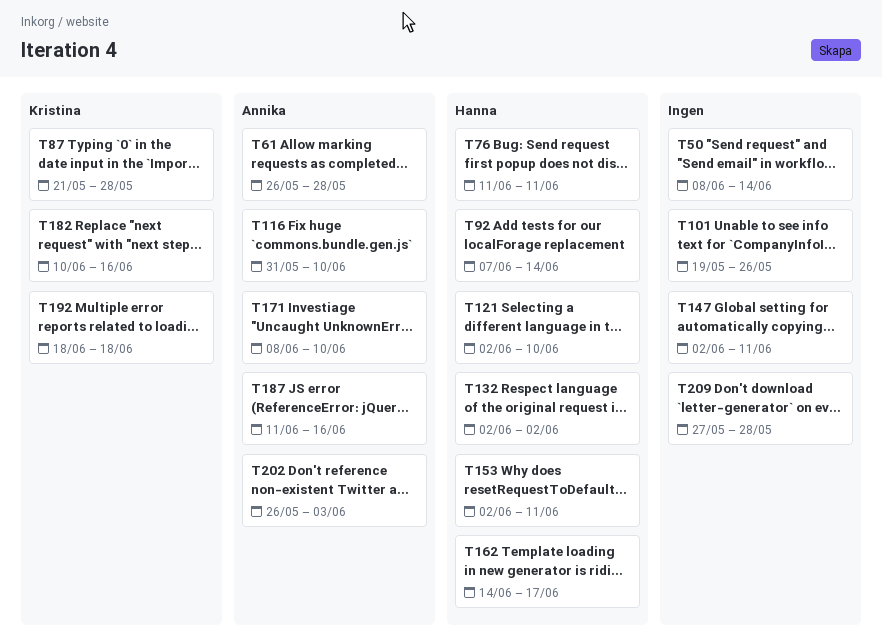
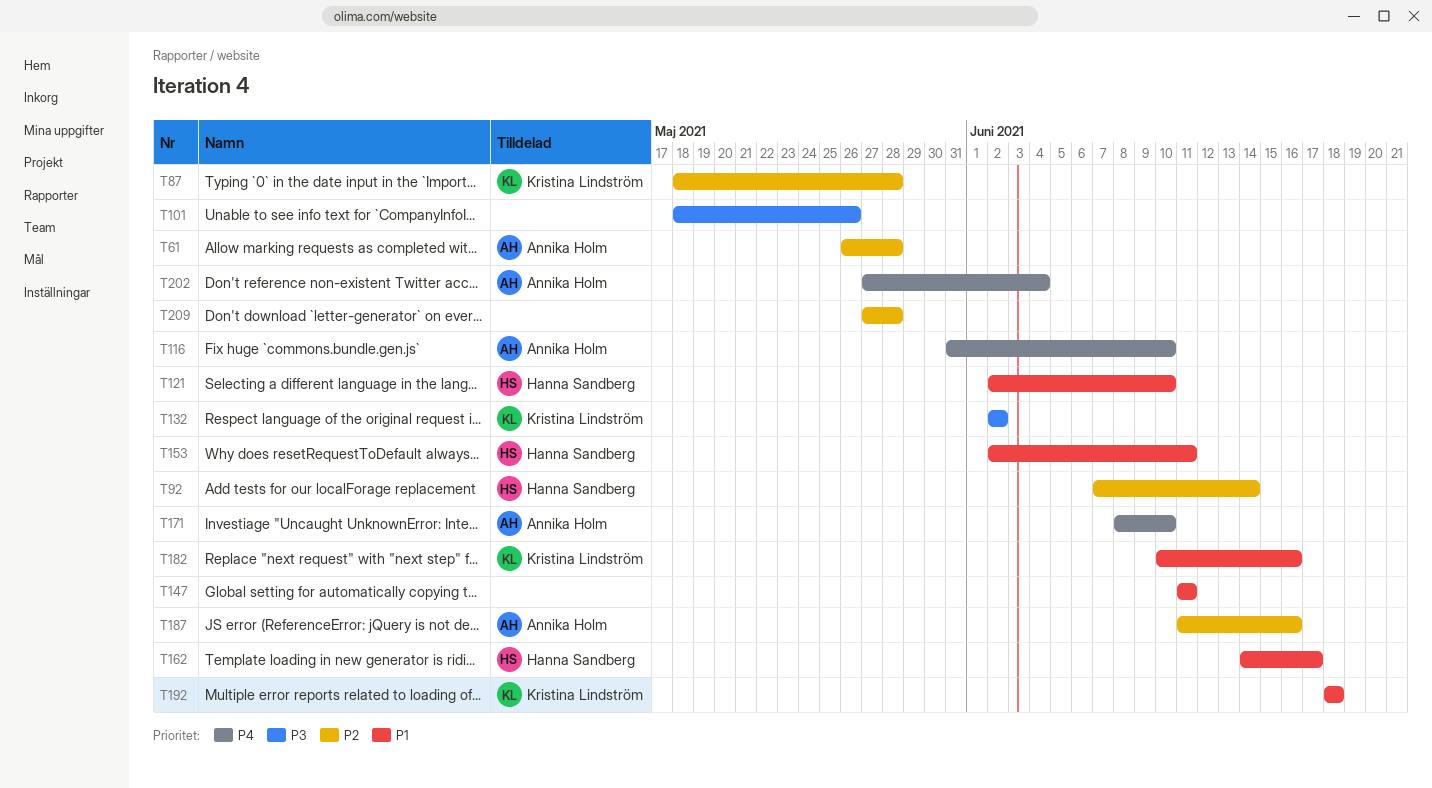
T50: present -> none
T76: present -> none
T87, start: May 21 -> May 18
T101, start: May 19 -> May 18
T132, owner: Hanna Sandberg -> Kristina Lindström
T147, start: Jun 2 -> Jun 11
T202, start: May 26 -> May 27
T202, due: Jun 3 -> Jun 4

